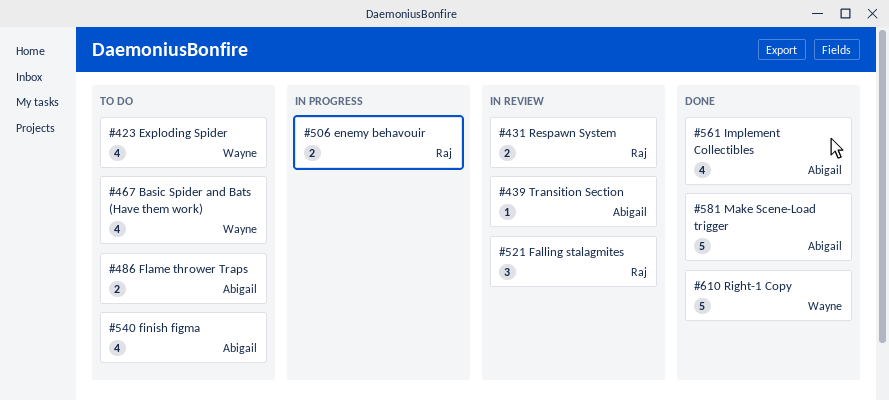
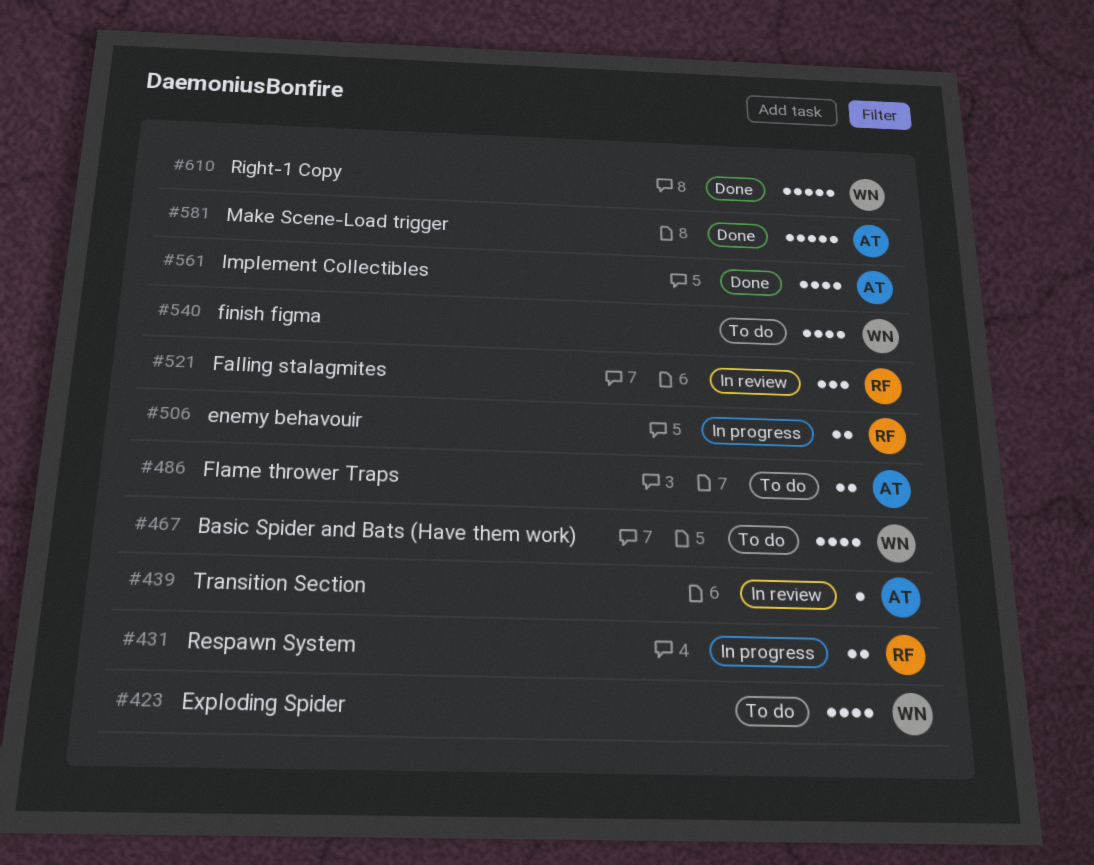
#431, status: In review -> In progress
#540, owner: Abigail -> Wayne

